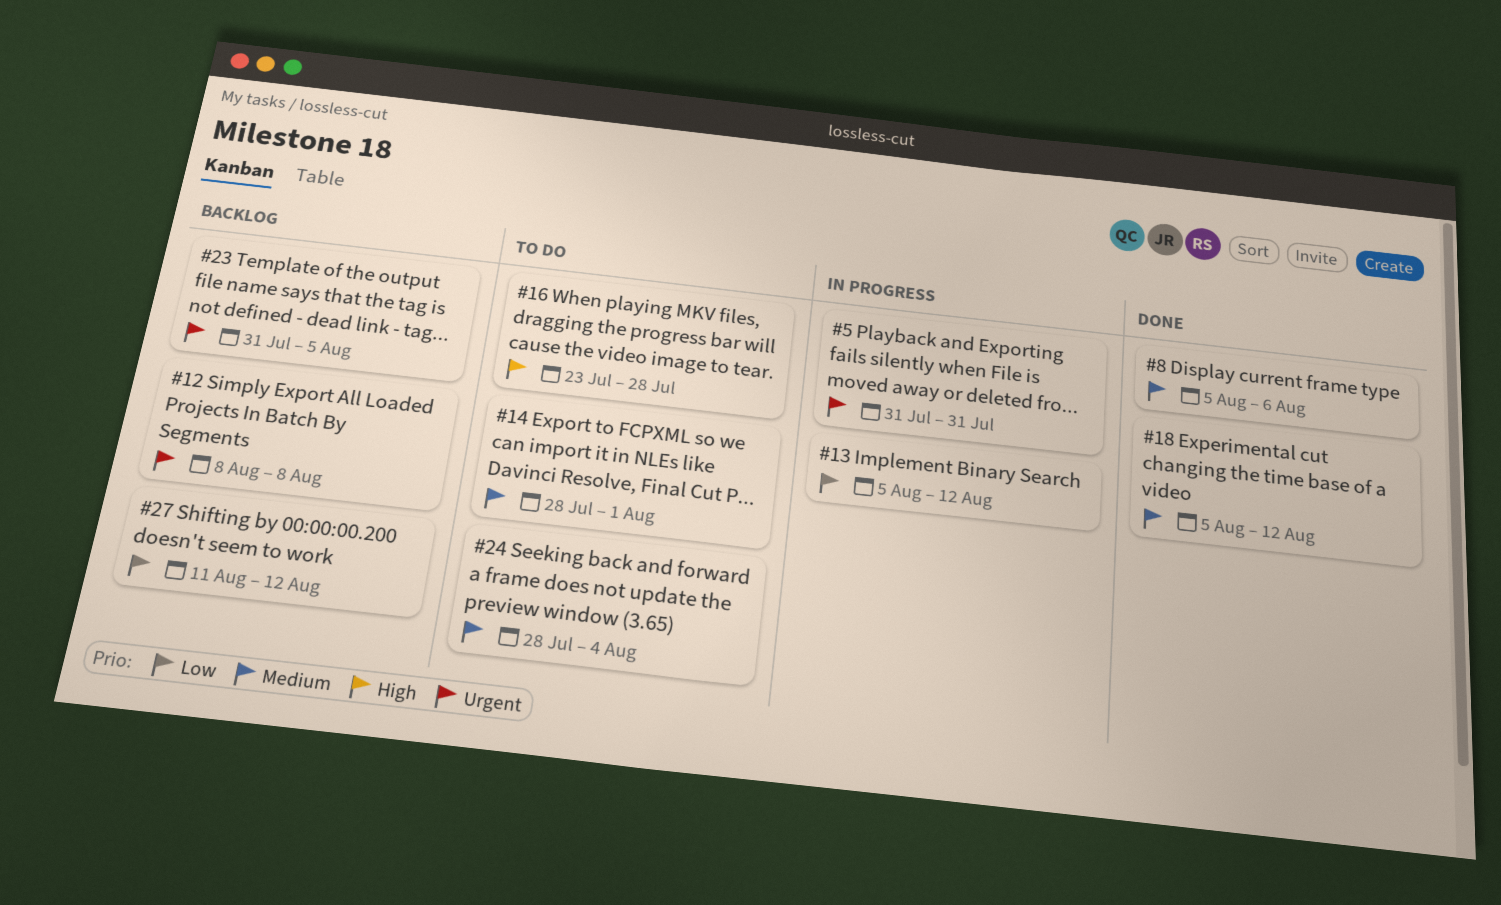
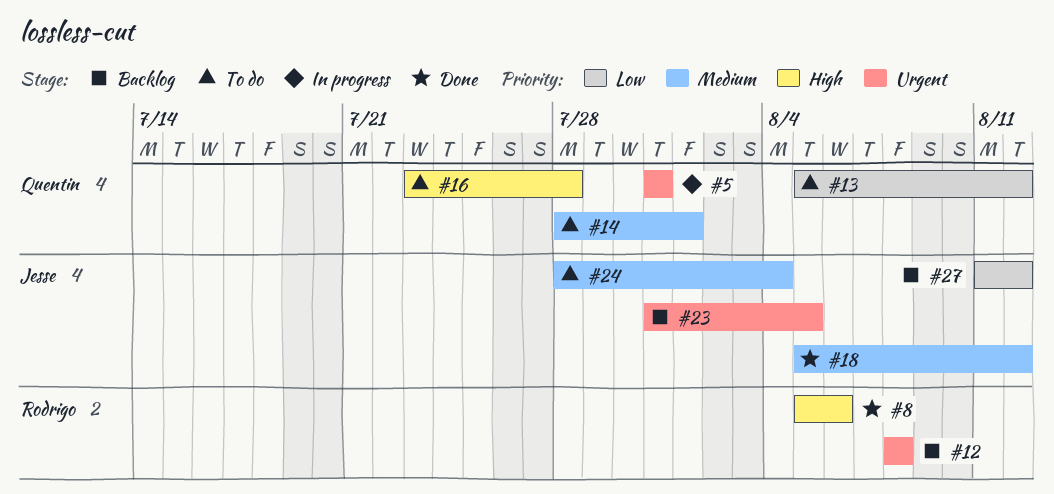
#8, priority: Medium -> High
#13, status: In progress -> To do

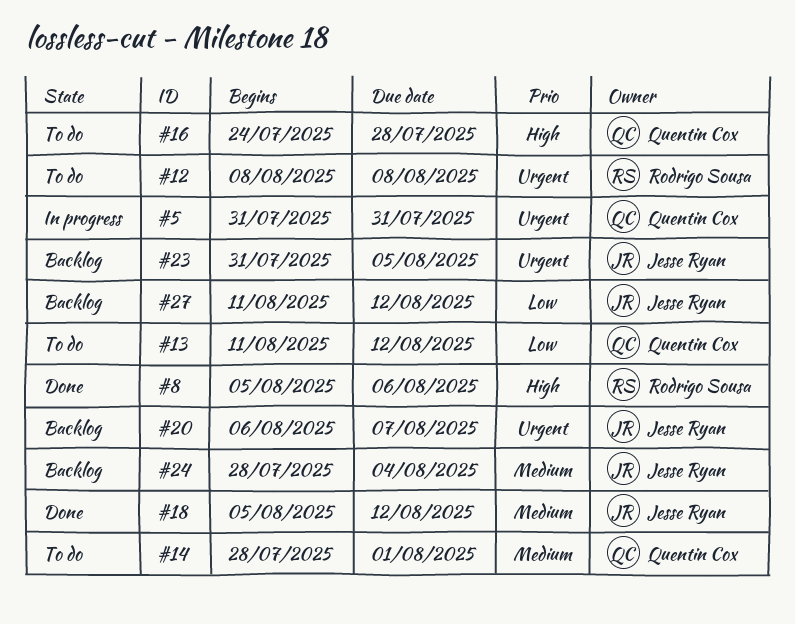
#12, status: Backlog -> To do
#13, start: Aug 5 -> Aug 11
#16, start: Jul 23 -> Jul 24
#20: none -> present
#24, status: To do -> Backlog

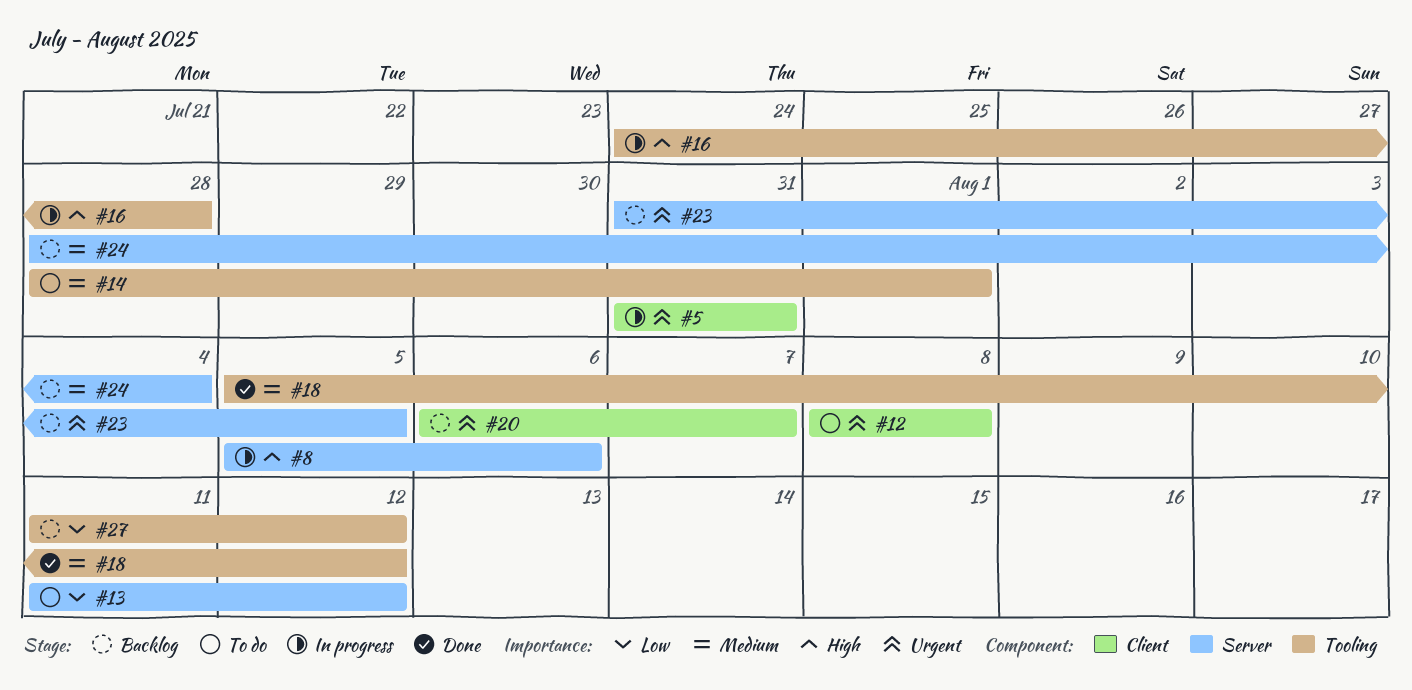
#8, status: Done -> In progress
#16, status: To do -> In progress

